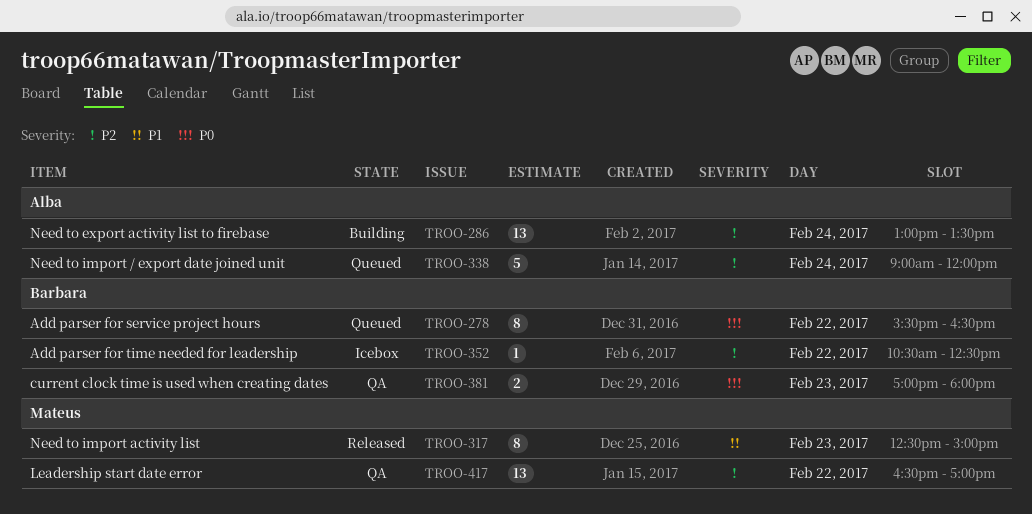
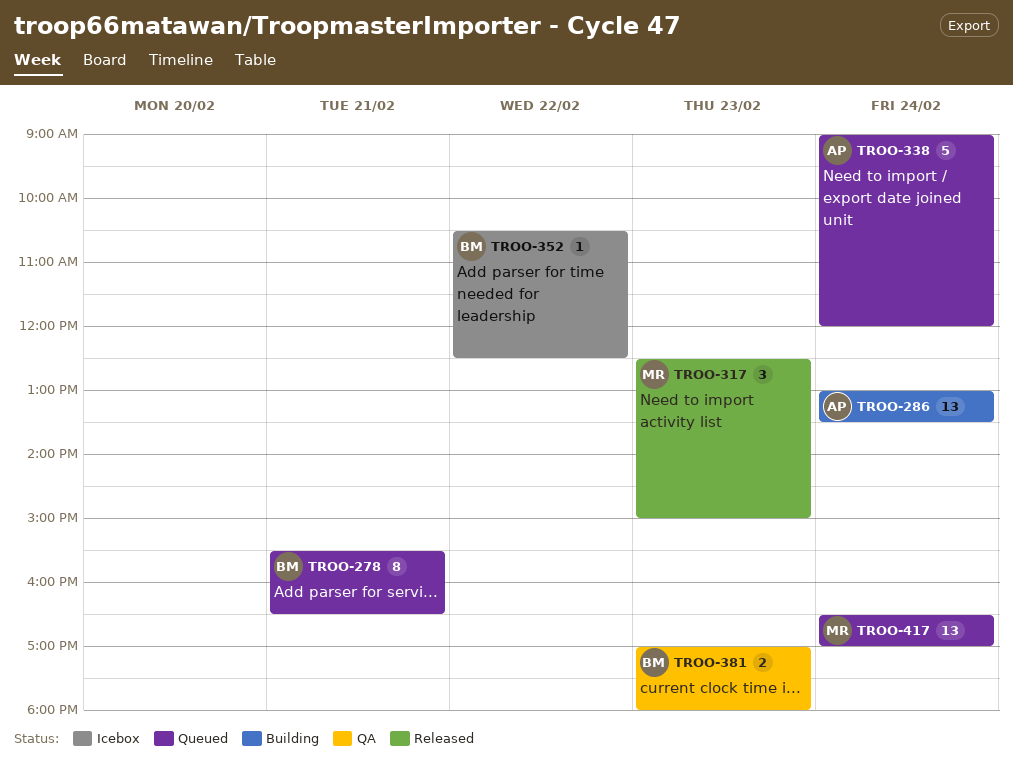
TROO-278, day: Feb 22 -> Feb 21
TROO-317, estimate: 8 -> 3
TROO-417, status: QA -> Queued
TROO-417, day: Feb 22 -> Feb 24

